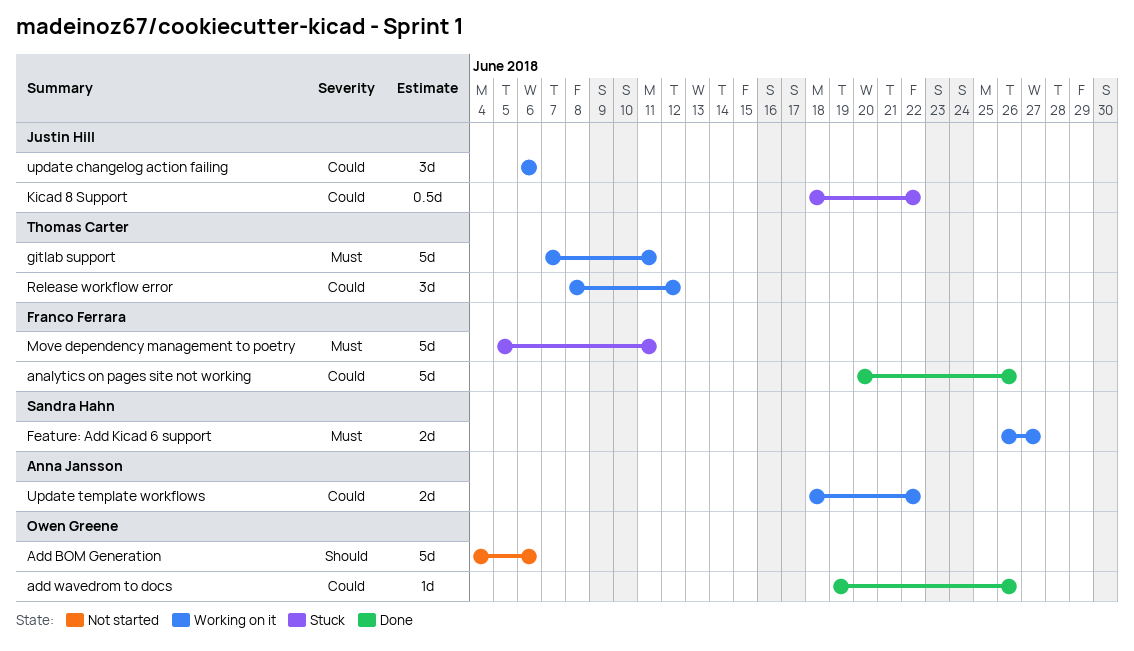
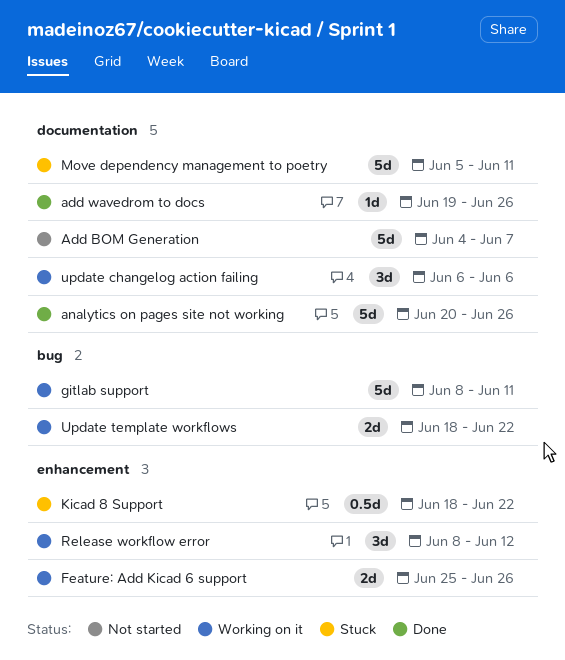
Add BOM Generation, due: Jun 6 -> Jun 7
Feature: Add Kicad 6 support, start: Jun 26 -> Jun 25
Feature: Add Kicad 6 support, due: Jun 27 -> Jun 26
gitlab support, start: Jun 7 -> Jun 8

